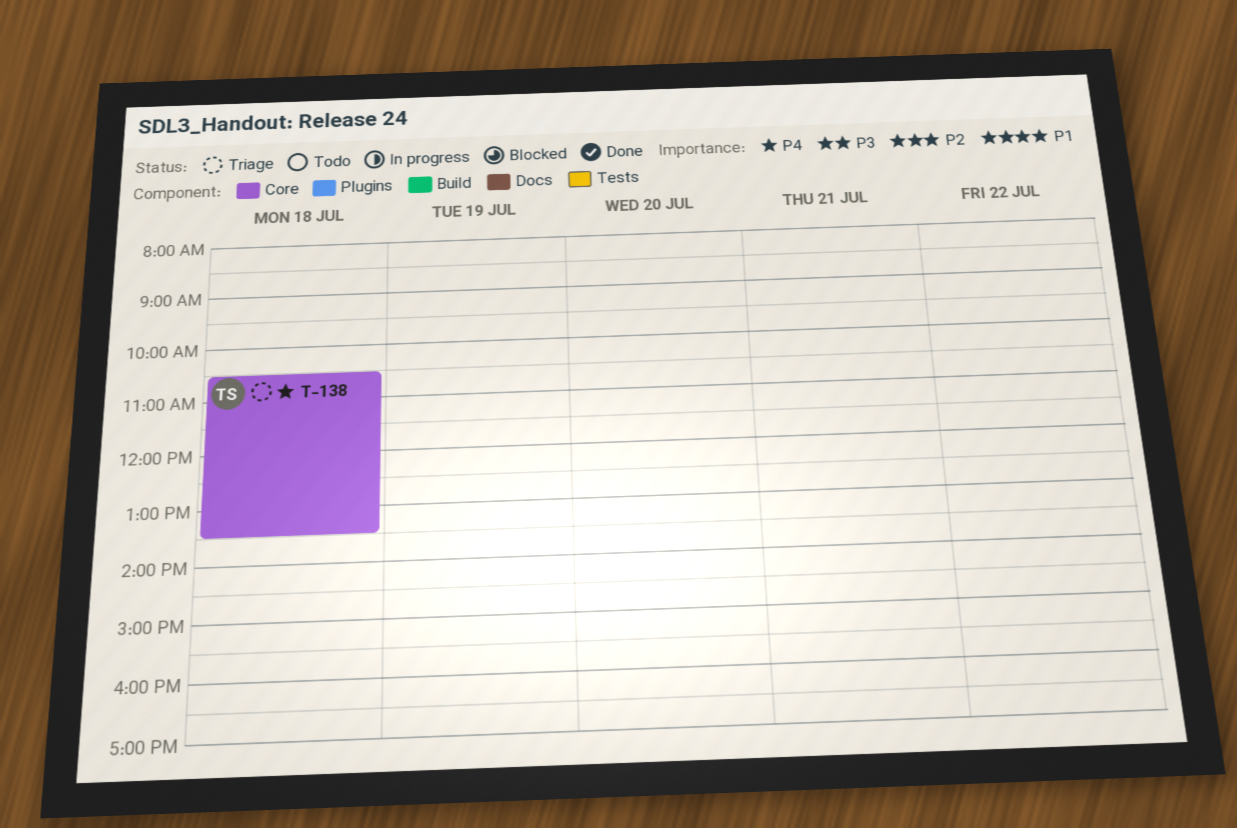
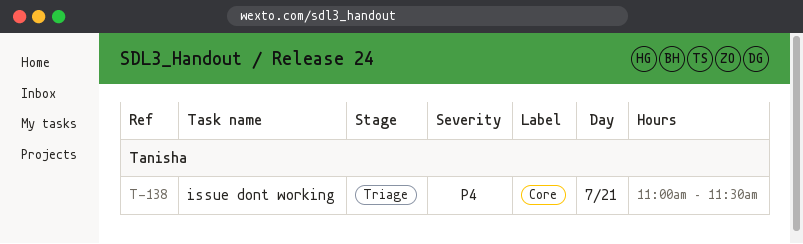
T-138, day: Jul 18 -> Jul 21
T-138, begins: 10:30 -> 11:00
T-138, ends: 13:30 -> 11:30

